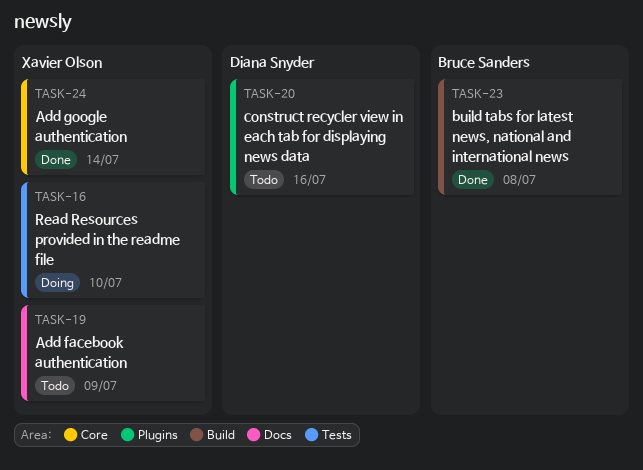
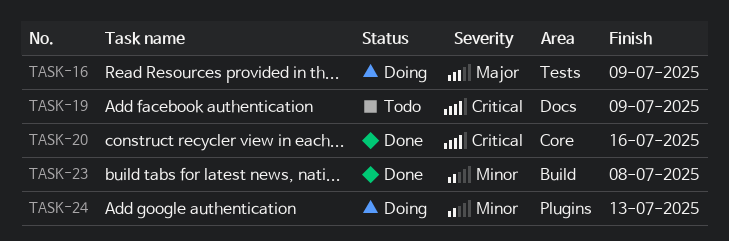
TASK-16, due: Jul 10 -> Jul 9
TASK-20, status: Todo -> Done
TASK-20, label: Plugins -> Core
TASK-24, status: Done -> Doing
TASK-24, label: Core -> Plugins
TASK-24, due: Jul 14 -> Jul 13

